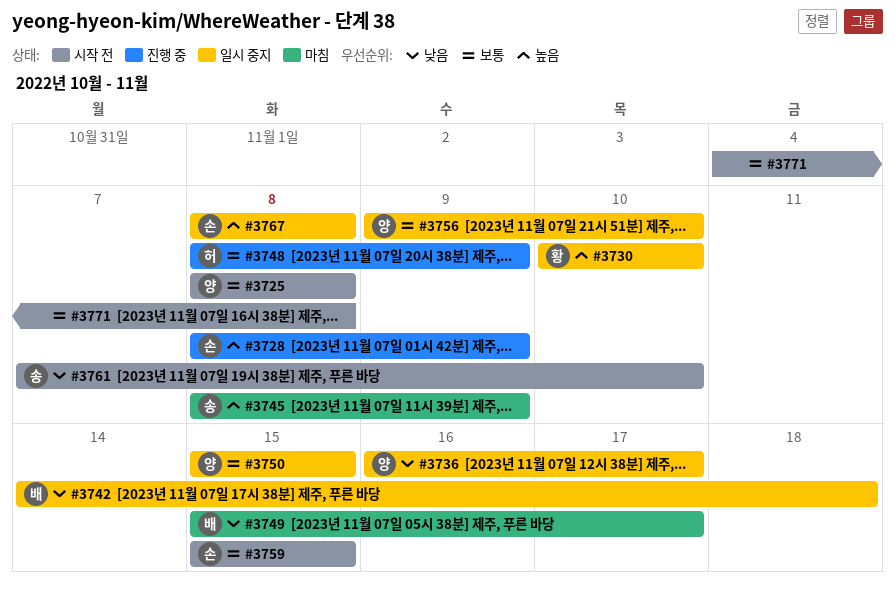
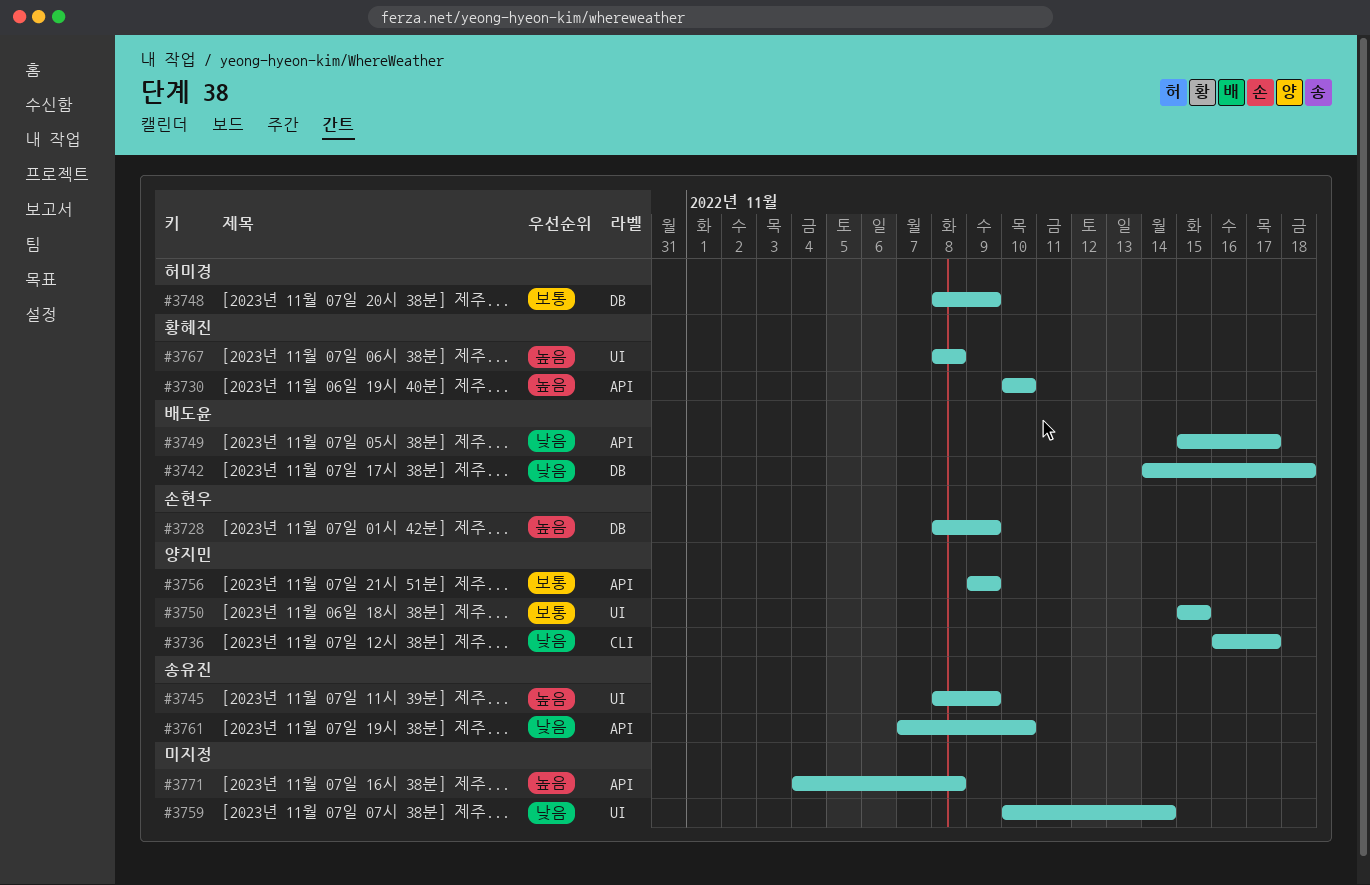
#3725: present -> none
#3756, due: Nov 10 -> Nov 9
#3759, owner: 손현우 -> none
#3759, priority: 보통 -> 낮음
#3759, start: Nov 15 -> Nov 10
#3759, due: Nov 15 -> Nov 14
#3767, owner: 손현우 -> 황혜진
#3771, priority: 보통 -> 높음

